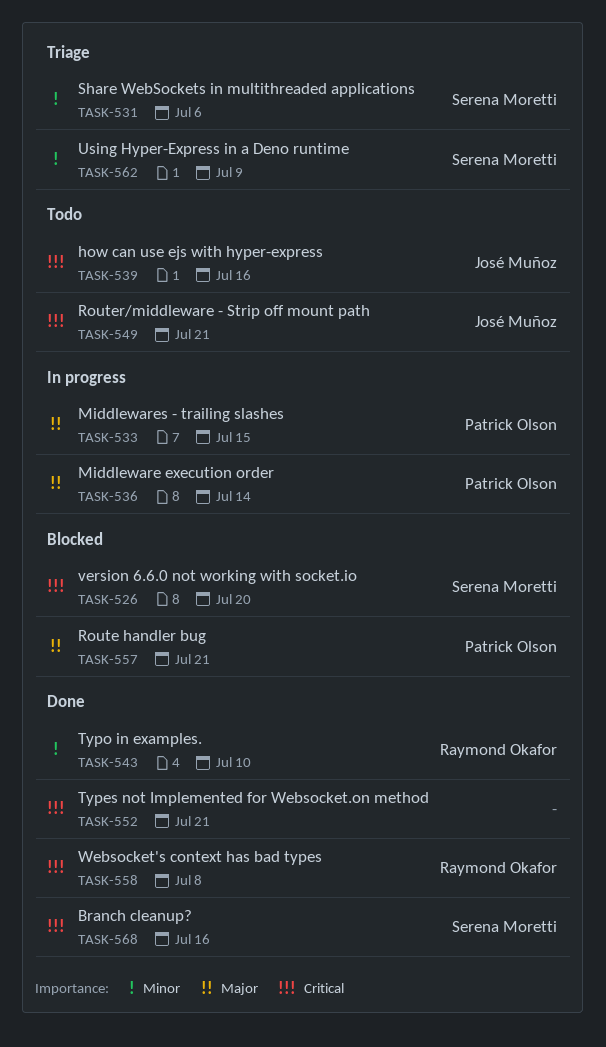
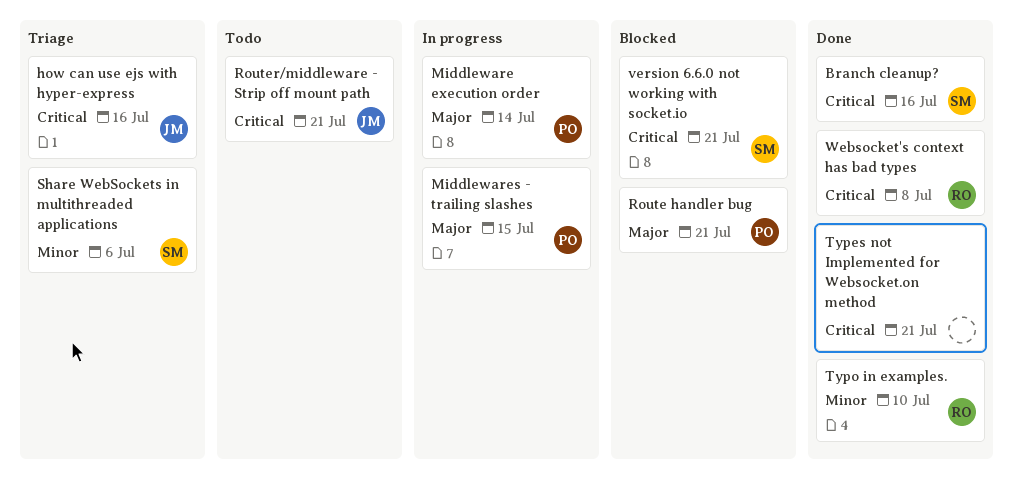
how can use ejs with hyper-express, status: Todo -> Triage
Using Hyper-Express in a Deno runtime: present -> none
version 6.6.0 not working with socket.io, due: Jul 20 -> Jul 21

